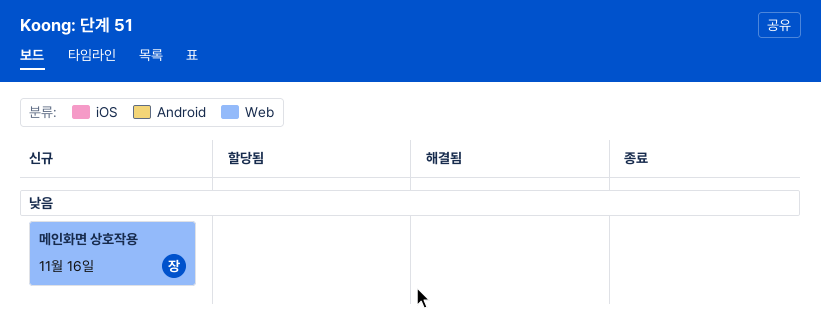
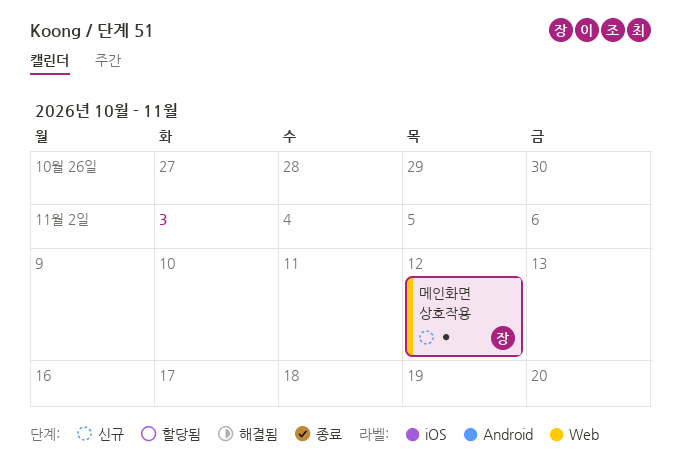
메인화면 상호작용, due: Nov 16 -> Nov 12

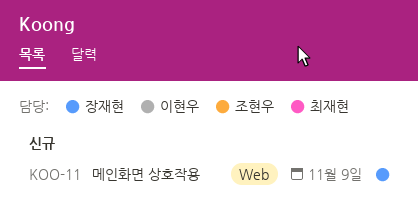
메인화면 상호작용, due: Nov 12 -> Nov 9

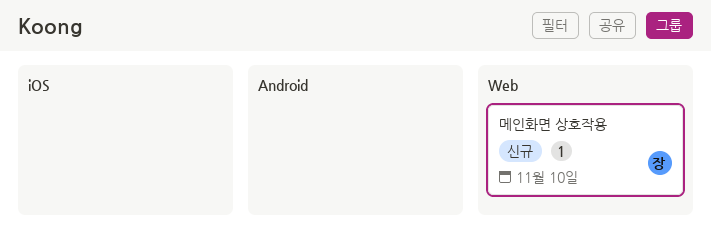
메인화면 상호작용, due: Nov 9 -> Nov 10

